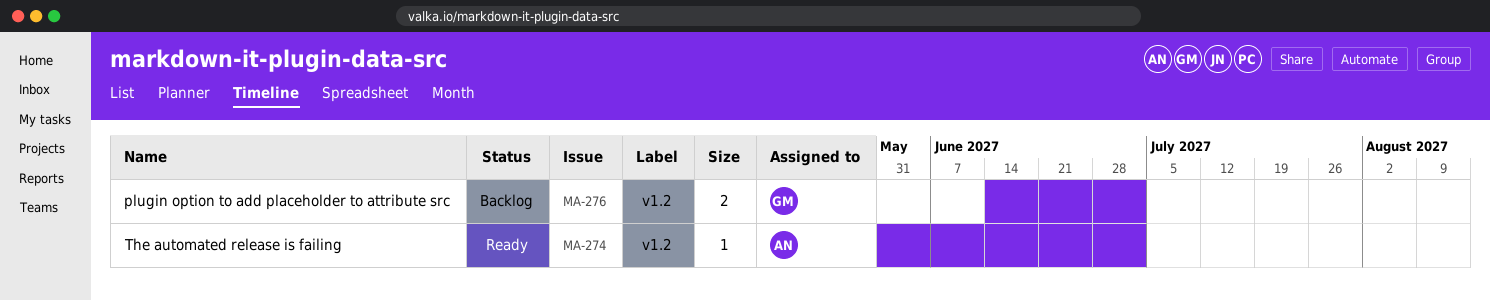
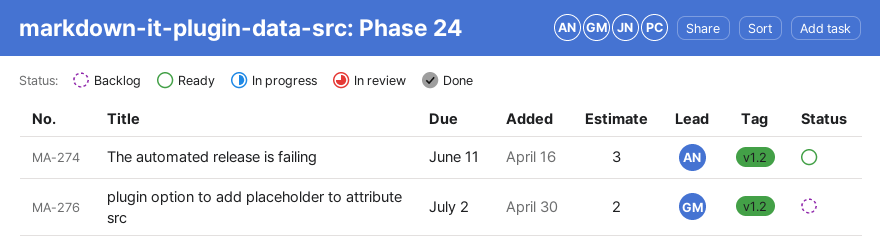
MA-274, estimate: 1 -> 3
MA-274, due: Jul 2 -> Jun 11

